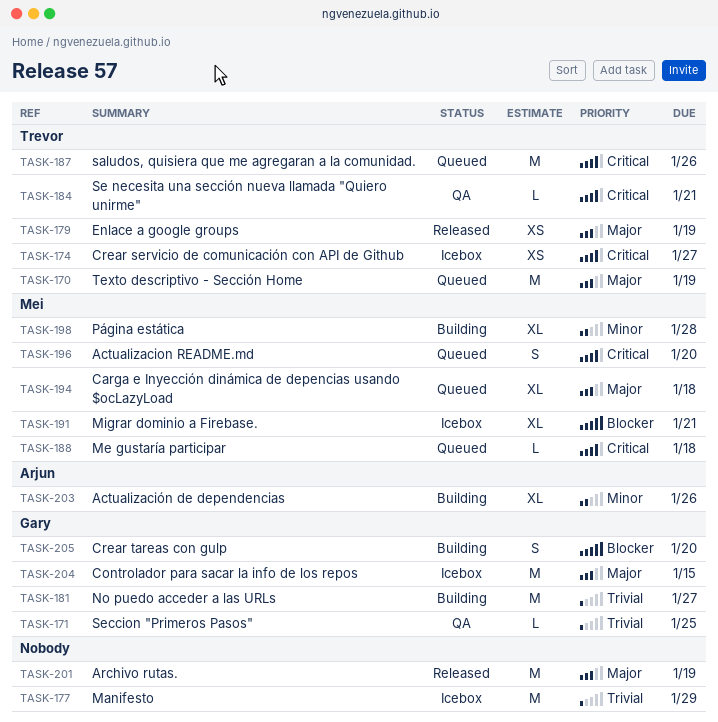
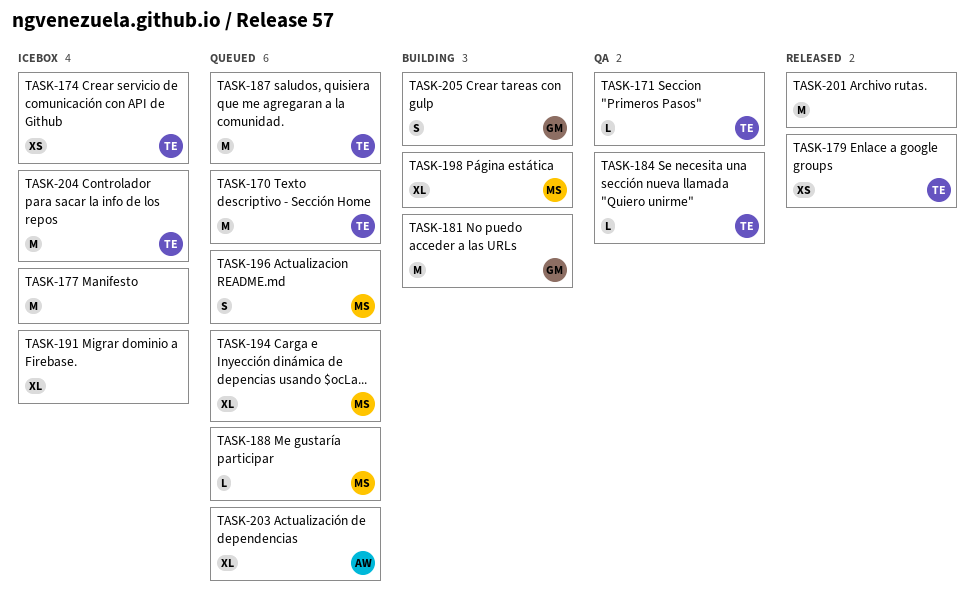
TASK-171, owner: Gary -> Trevor
TASK-191, owner: Mei -> none
TASK-203, status: Building -> Queued
TASK-204, owner: Gary -> Trevor

